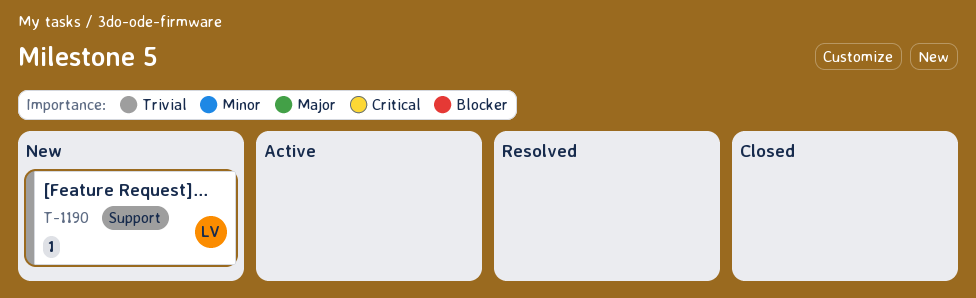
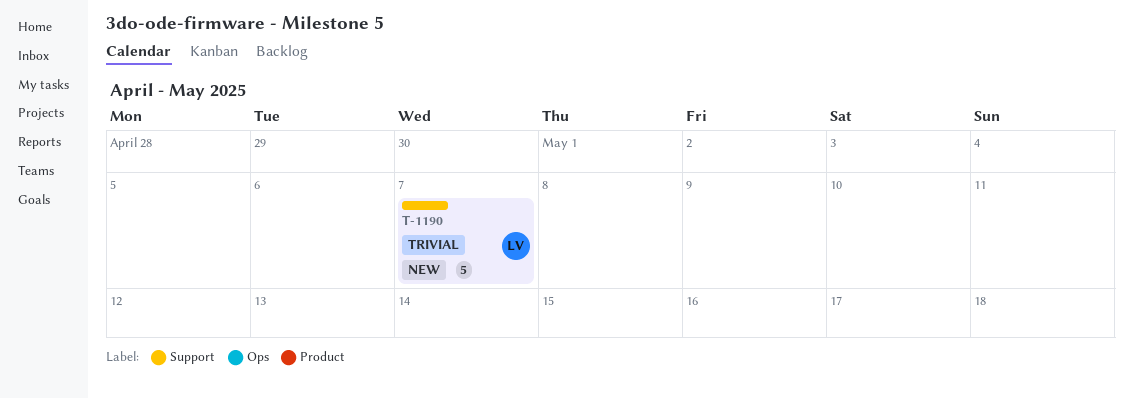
T-1190, estimate: 1 -> 5

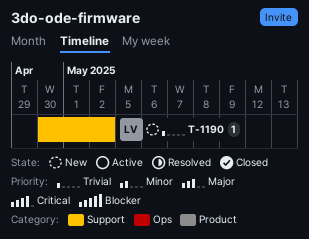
T-1190, estimate: 5 -> 1
T-1190, due: May 7 -> May 2

